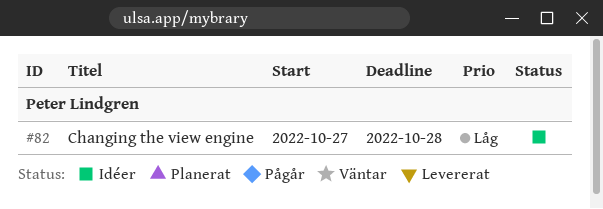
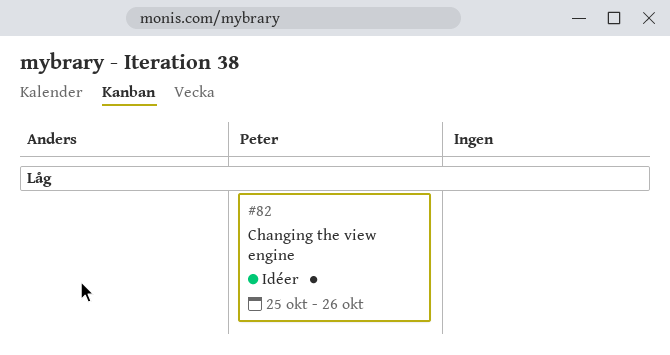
#82, start: Oct 27 -> Oct 25
#82, due: Oct 28 -> Oct 26

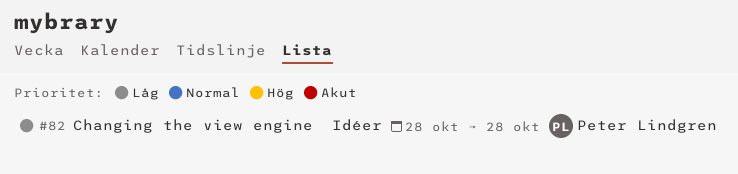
#82, start: Oct 25 -> Oct 28
#82, due: Oct 26 -> Oct 28

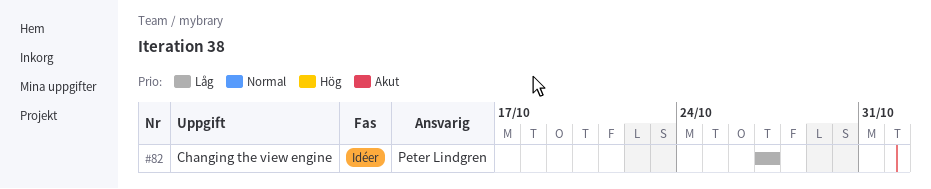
#82, start: Oct 28 -> Oct 27
#82, due: Oct 28 -> Oct 27

